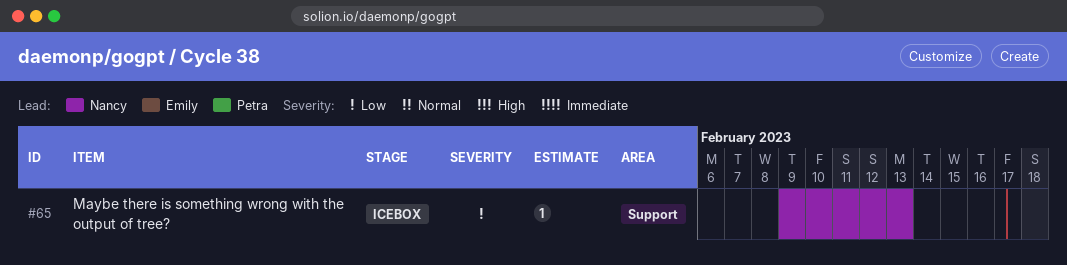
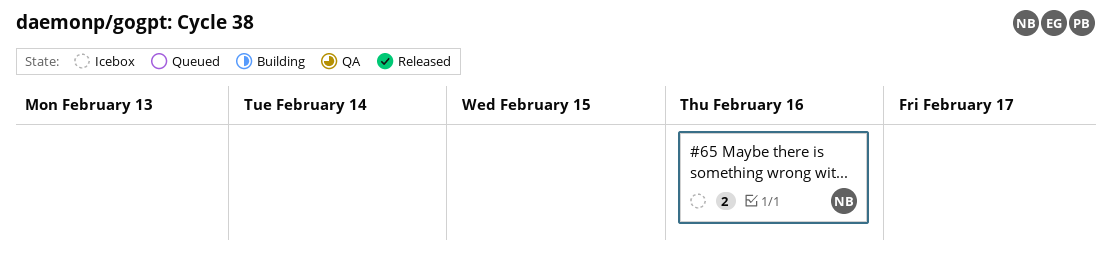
#65, estimate: 1 -> 2
#65, due: Feb 13 -> Feb 16

